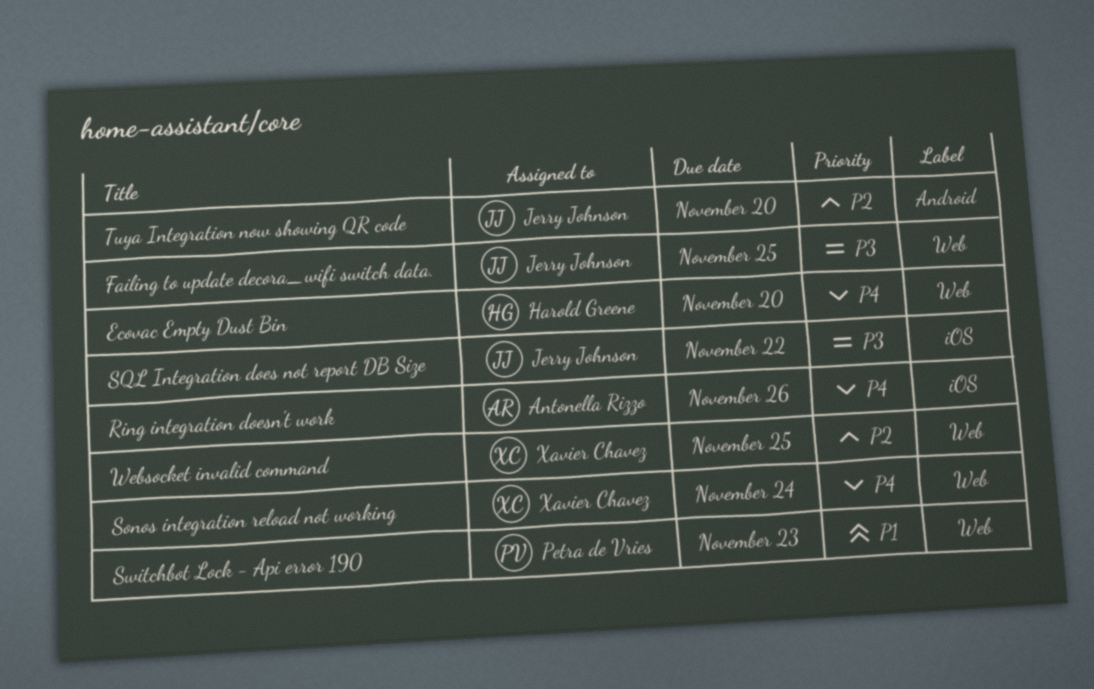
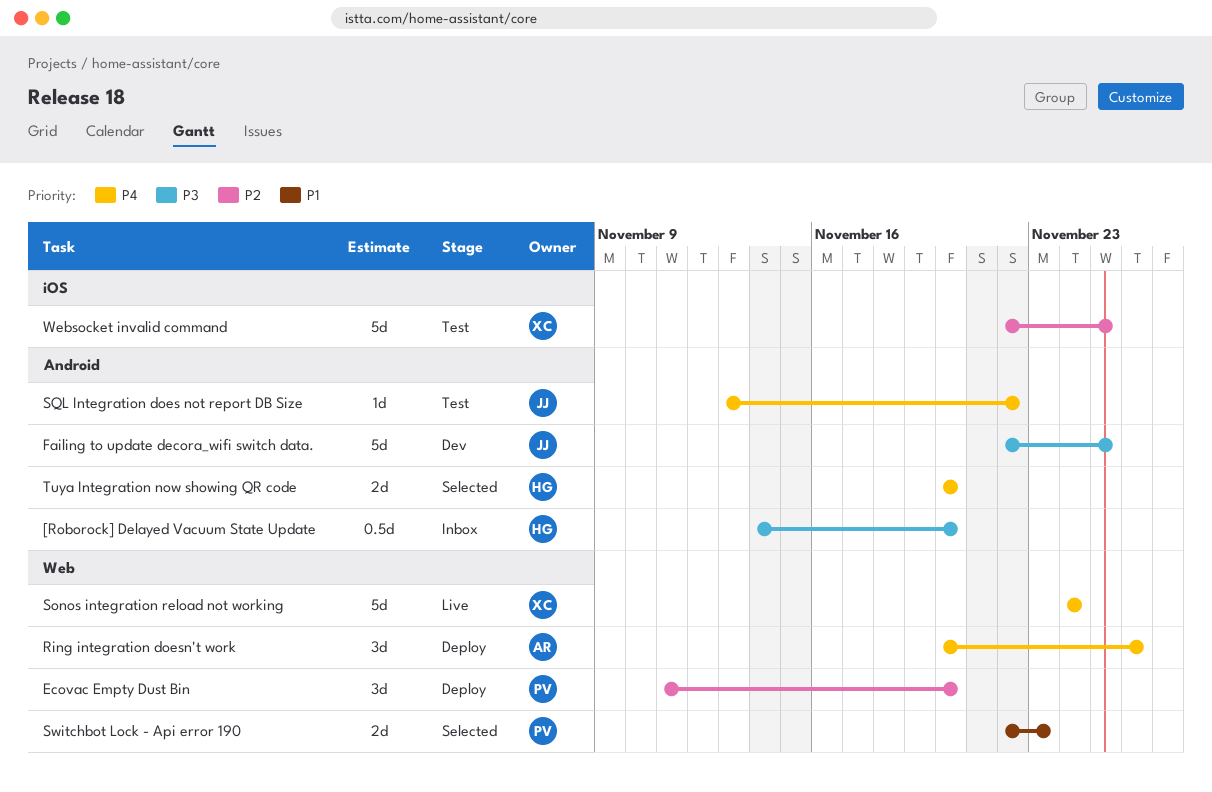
[Roborock] Delayed Vacuum State Update: none -> present
Ecovac Empty Dust Bin, owner: Harold Greene -> Petra de Vries
Ecovac Empty Dust Bin, priority: P4 -> P2
Failing to update decora_wifi switch data., label: Web -> Android
Ring integration doesn't work, label: iOS -> Web
SQL Integration does not report DB Size, priority: P3 -> P4
SQL Integration does not report DB Size, label: iOS -> Android
Tuya Integration now showing QR code, owner: Jerry Johnson -> Harold Greene
Tuya Integration now showing QR code, priority: P2 -> P4
Websocket invalid command, label: Web -> iOS

